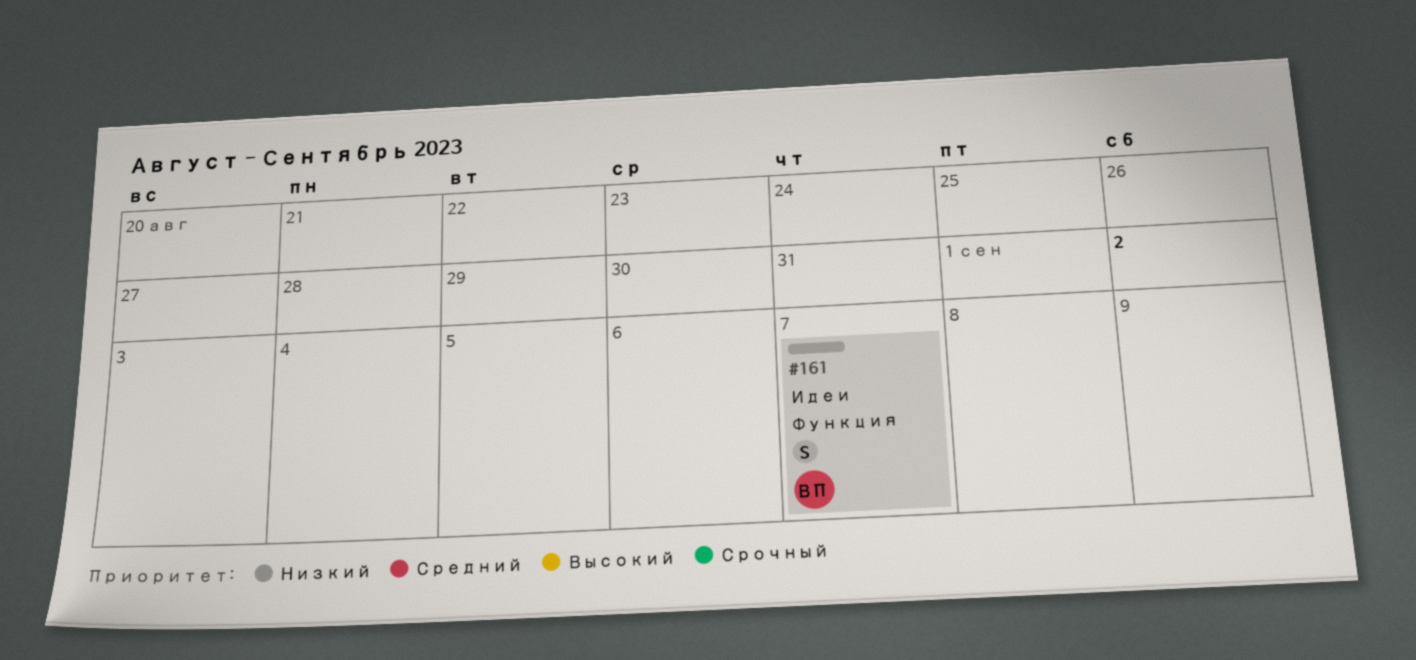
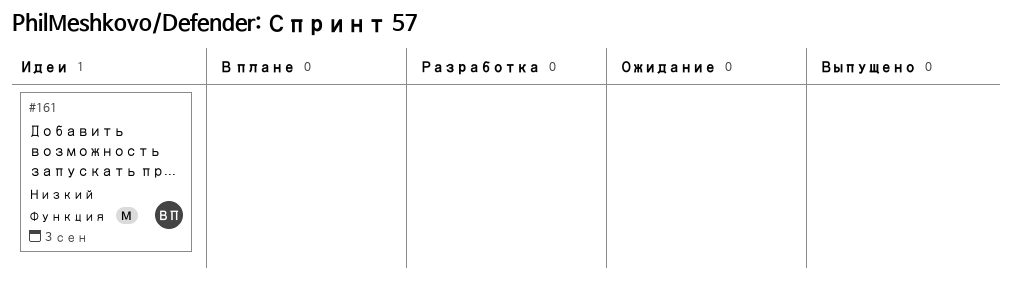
#161, estimate: S -> M
#161, due: Sep 7 -> Sep 3

